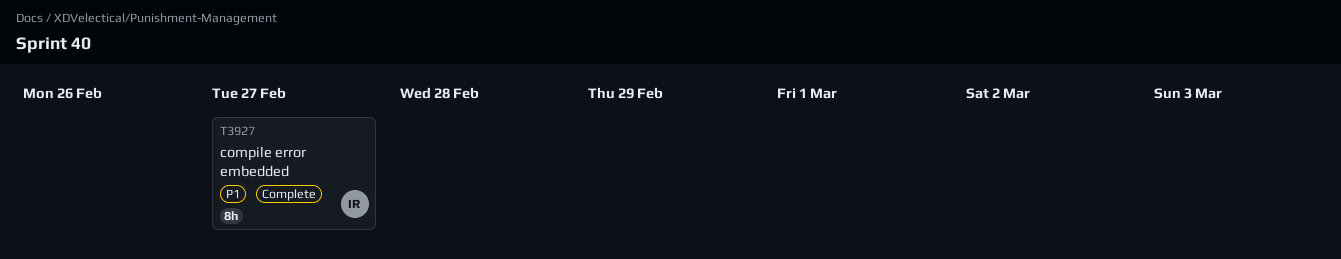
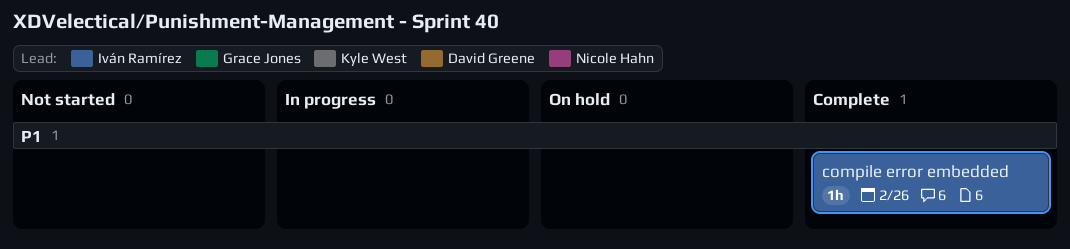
compile error embedded, estimate: 8h -> 1h
compile error embedded, due: Feb 27 -> Feb 26

